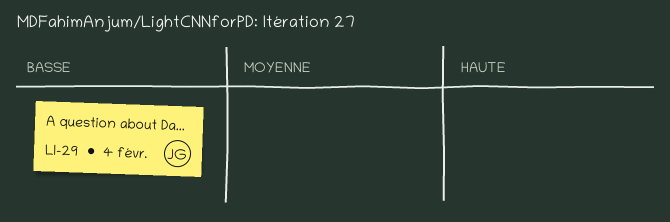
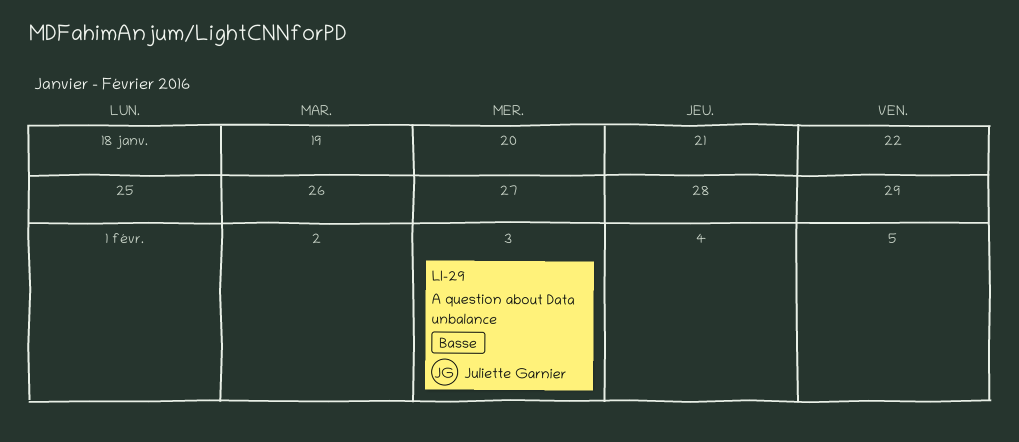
LI-29, due: Feb 4 -> Feb 3

